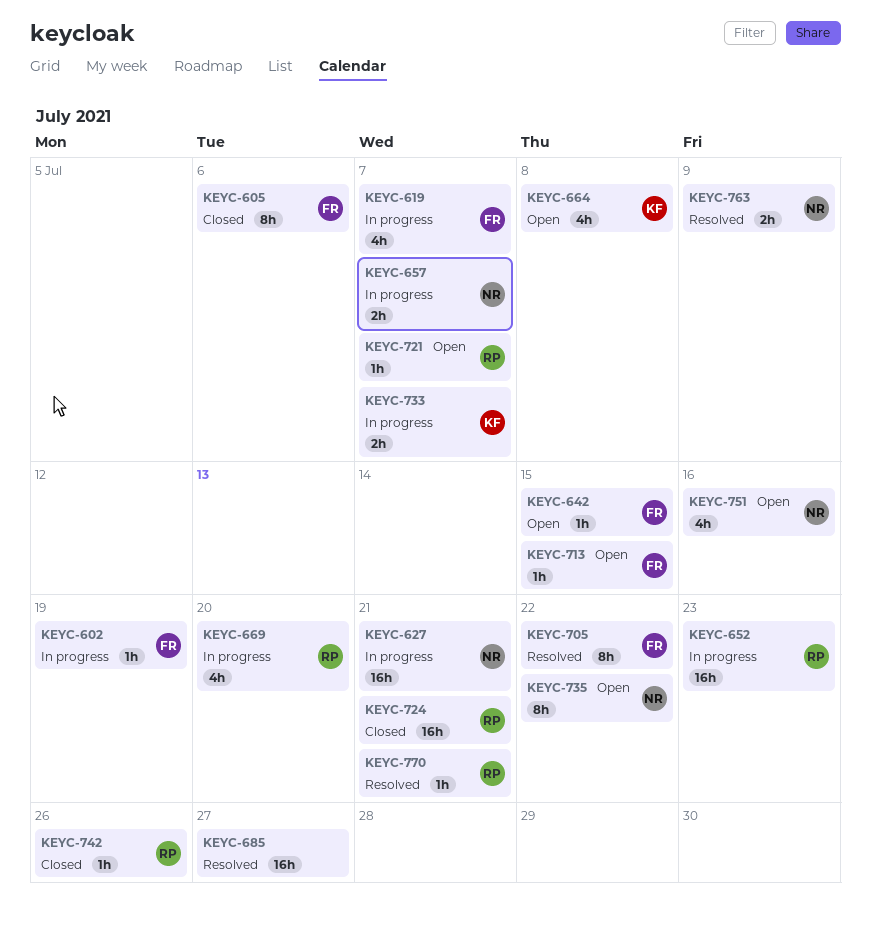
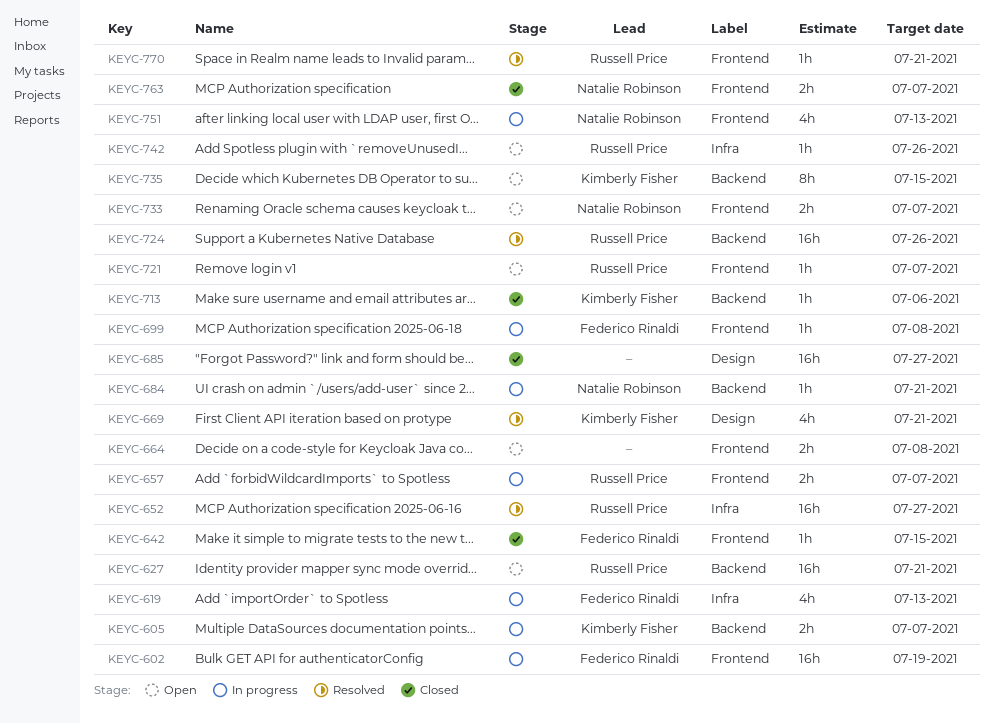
KEYC-602, estimate: 1h -> 16h
KEYC-605, status: Closed -> In progress
KEYC-605, owner: Federico Rinaldi -> Kimberly Fisher
KEYC-605, estimate: 8h -> 2h
KEYC-605, due: Jul 6 -> Jul 7
KEYC-619, due: Jul 7 -> Jul 13
KEYC-627, status: In progress -> Open
KEYC-627, owner: Natalie Robinson -> Russell Price
KEYC-642, status: Open -> Closed
KEYC-652, status: In progress -> Resolved
KEYC-652, due: Jul 23 -> Jul 27
KEYC-657, owner: Natalie Robinson -> Russell Price
KEYC-664, owner: Kimberly Fisher -> none
KEYC-664, estimate: 4h -> 2h
KEYC-669, status: In progress -> Resolved
KEYC-669, owner: Russell Price -> Kimberly Fisher
KEYC-669, due: Jul 20 -> Jul 21
KEYC-684: none -> present
KEYC-685, status: Resolved -> Closed
KEYC-699: none -> present
KEYC-705: present -> none
KEYC-713, status: Open -> Closed
KEYC-713, owner: Federico Rinaldi -> Kimberly Fisher
KEYC-713, due: Jul 15 -> Jul 6
KEYC-724, status: Closed -> Resolved
KEYC-724, due: Jul 21 -> Jul 26
KEYC-733, status: In progress -> Open
KEYC-733, owner: Kimberly Fisher -> Natalie Robinson
KEYC-735, owner: Natalie Robinson -> Kimberly Fisher
KEYC-735, due: Jul 22 -> Jul 15
KEYC-742, status: Closed -> Open
KEYC-751, status: Open -> In progress
KEYC-751, due: Jul 16 -> Jul 13
KEYC-763, status: Resolved -> Closed
KEYC-763, due: Jul 9 -> Jul 7

